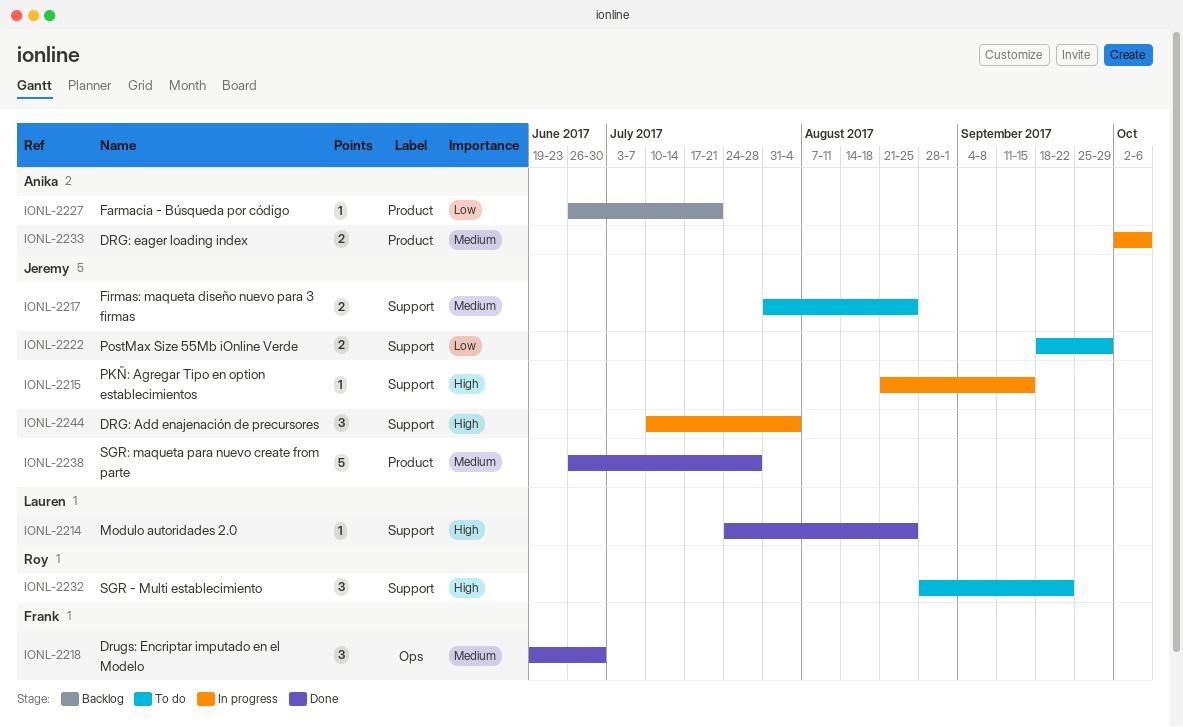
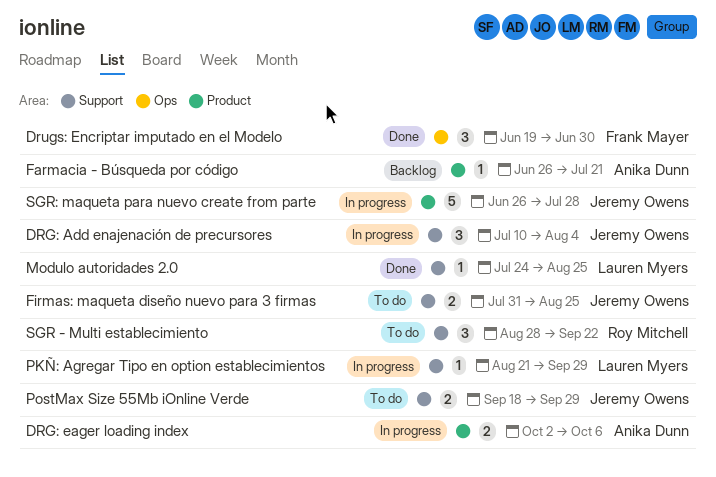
PKÑ: Agregar Tipo en option establecimientos, owner: Jeremy Owens -> Lauren Myers
PKÑ: Agregar Tipo en option establecimientos, due: Sep 15 -> Sep 29
SGR: maqueta para nuevo create from parte, status: Done -> In progress

